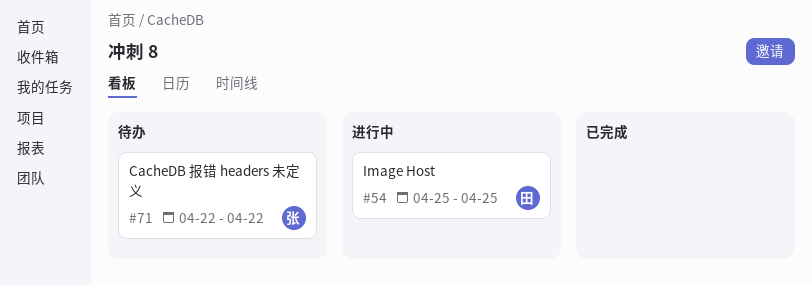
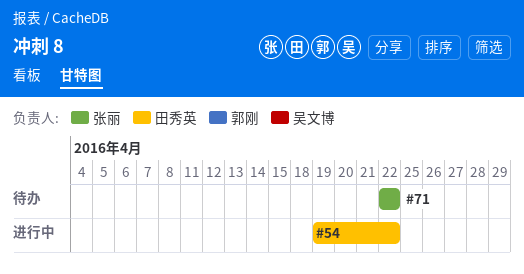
#54, start: Apr 25 -> Apr 19
#54, due: Apr 25 -> Apr 22

